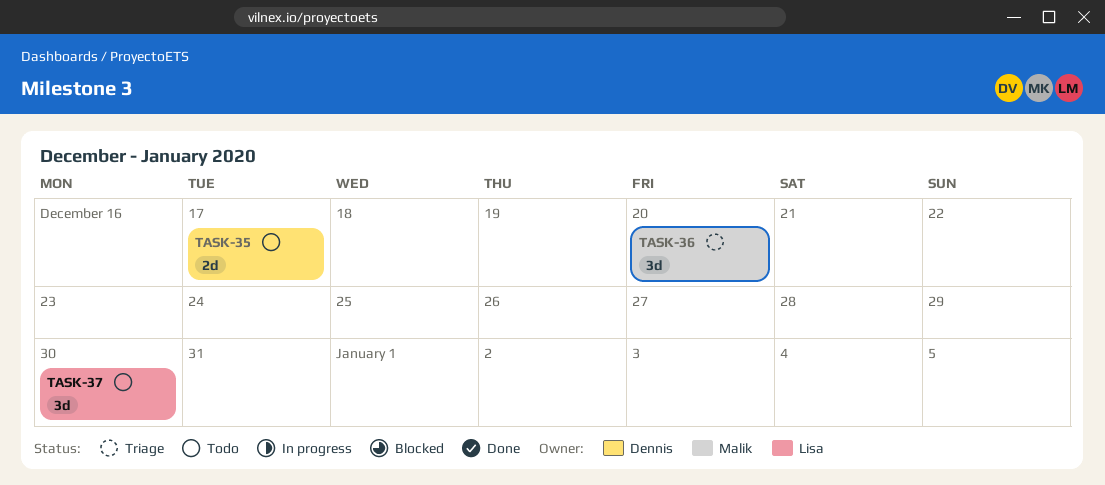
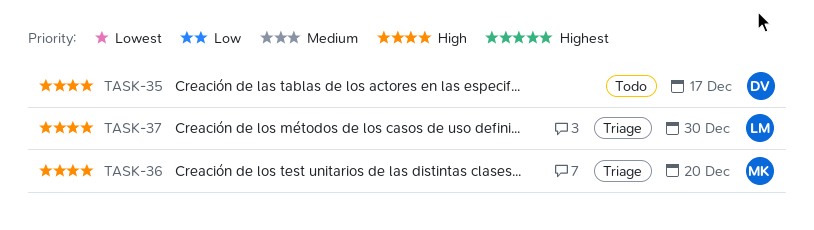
TASK-37, status: Todo -> Triage

